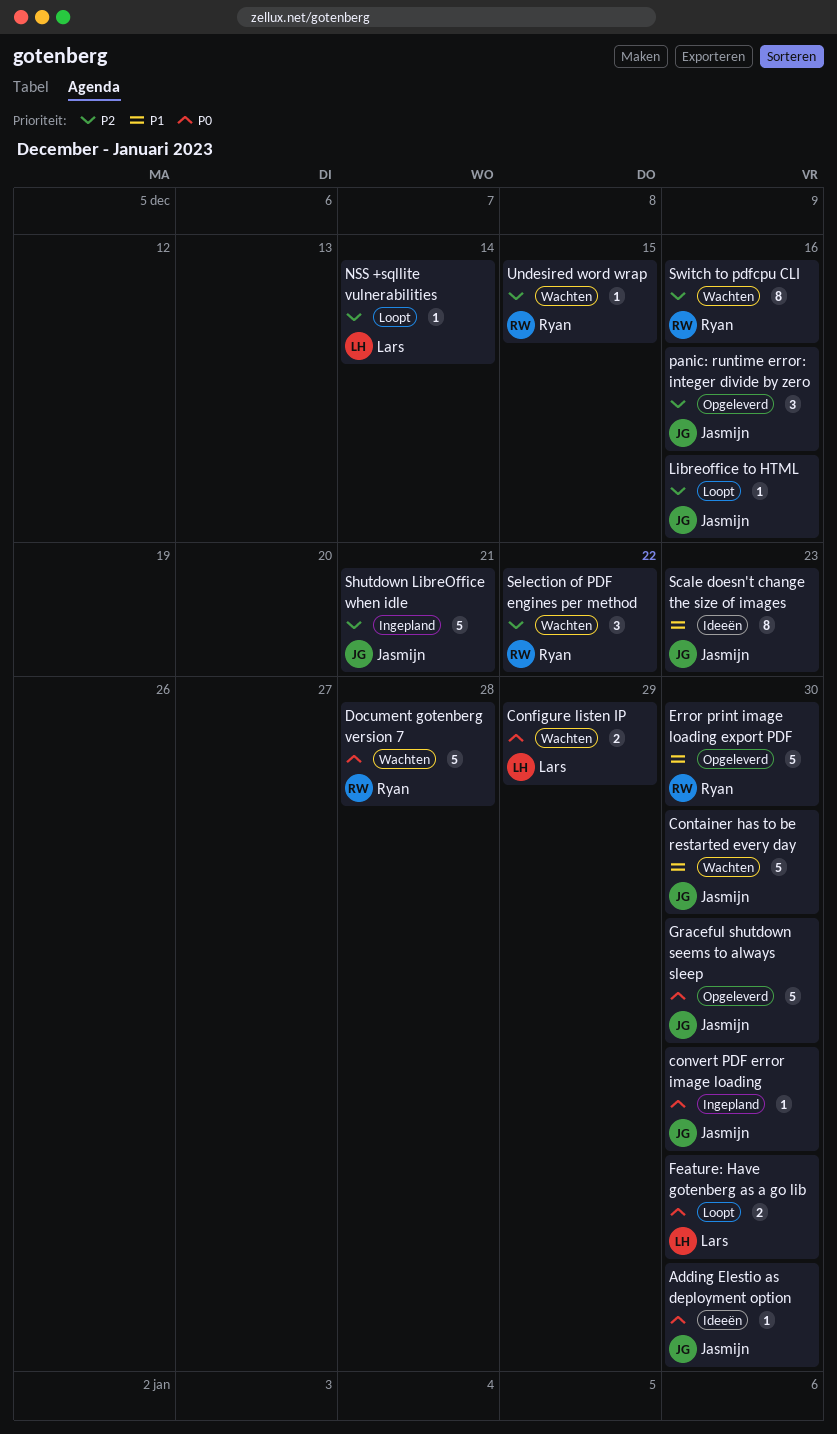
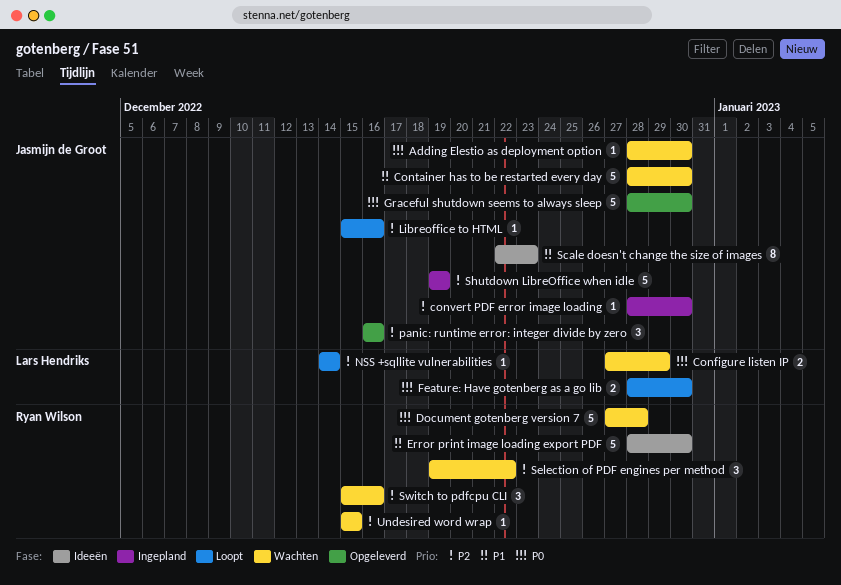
Adding Elestio as deployment option, status: Ideeën -> Wachten
convert PDF error image loading, priority: P0 -> P2
Error print image loading export PDF, status: Opgeleverd -> Ideeën
Shutdown LibreOffice when idle, due: Dec 21 -> Dec 19
Switch to pdfcpu CLI, estimate: 8 -> 3

